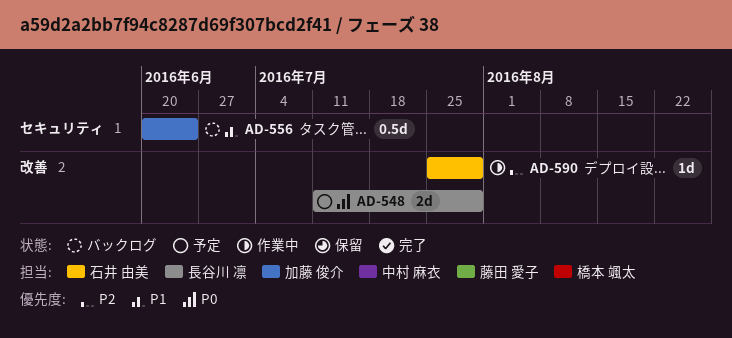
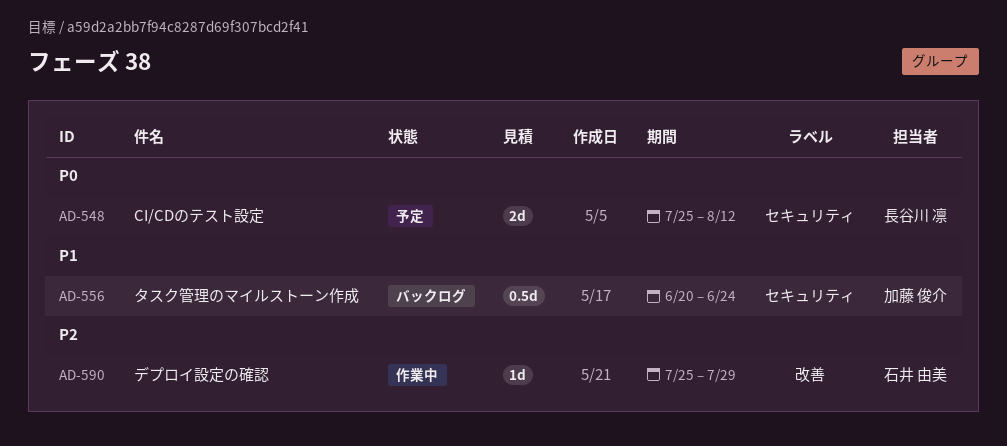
AD-548, label: 改善 -> セキュリティ
AD-548, start: Jul 11 -> Jul 25
AD-548, due: Jul 29 -> Aug 12

